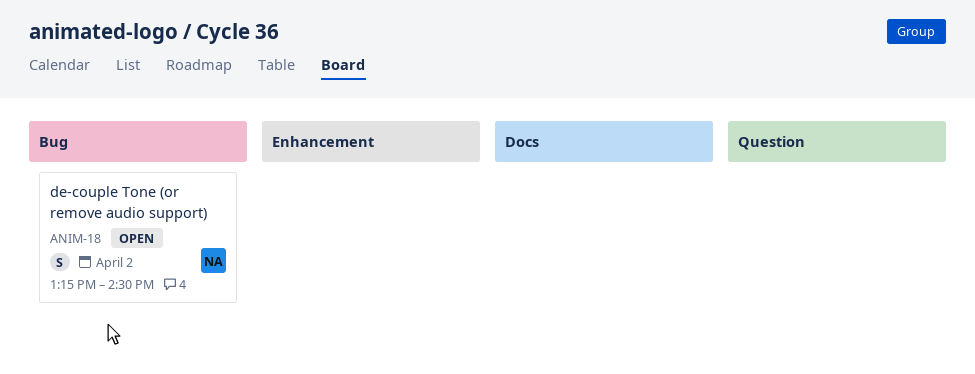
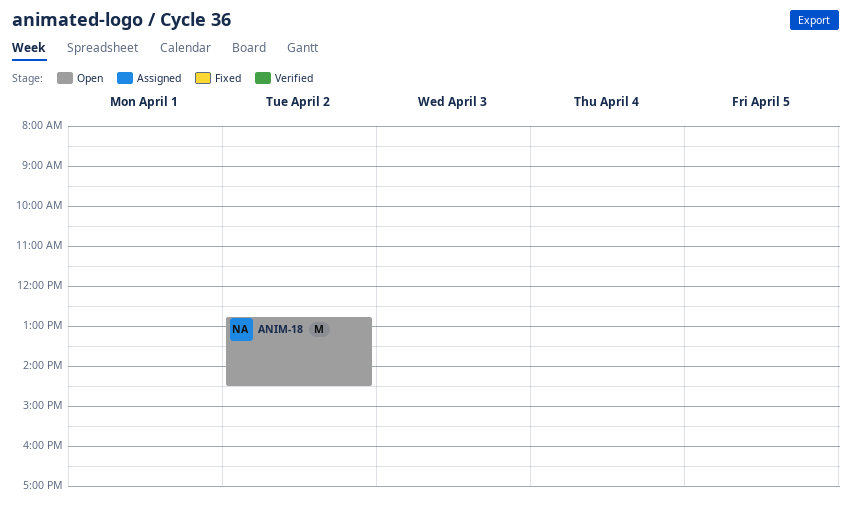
ANIM-18, estimate: S -> M
ANIM-18, begins: 13:15 -> 12:45

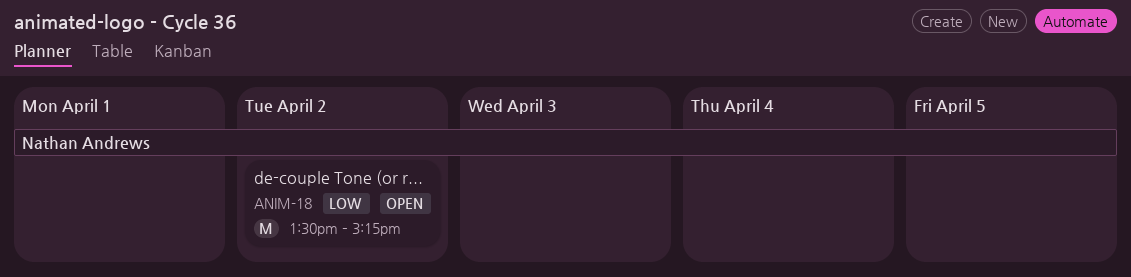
ANIM-18, begins: 12:45 -> 13:30
ANIM-18, ends: 14:30 -> 15:15

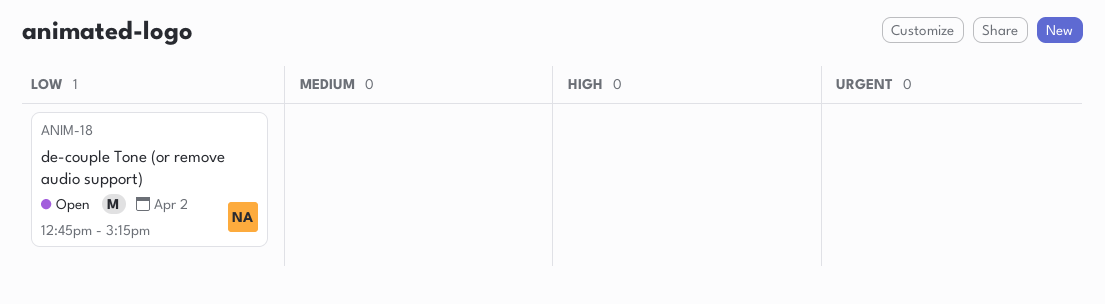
ANIM-18, begins: 13:30 -> 12:45

